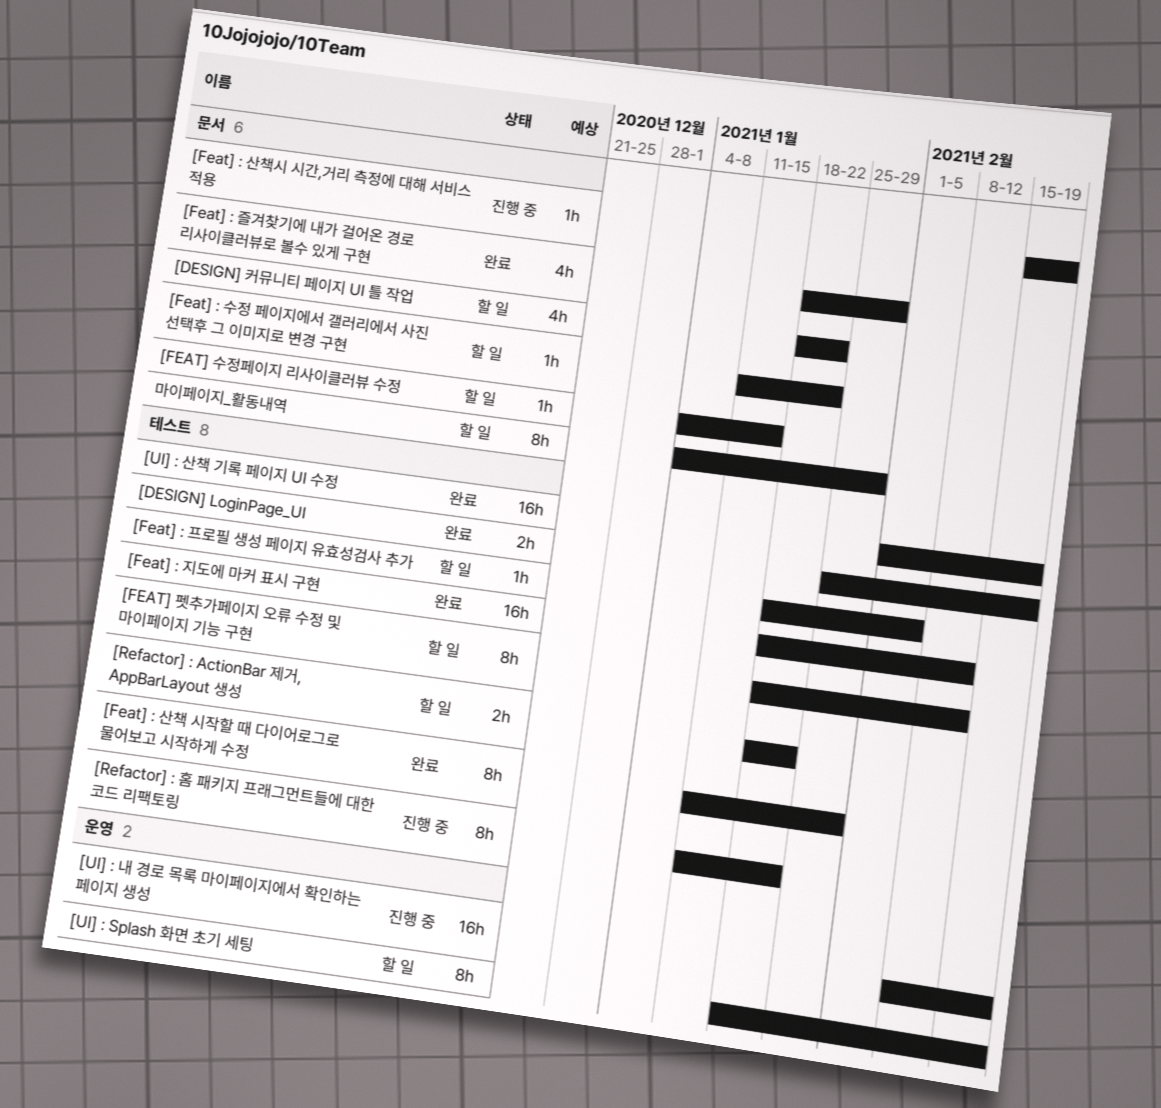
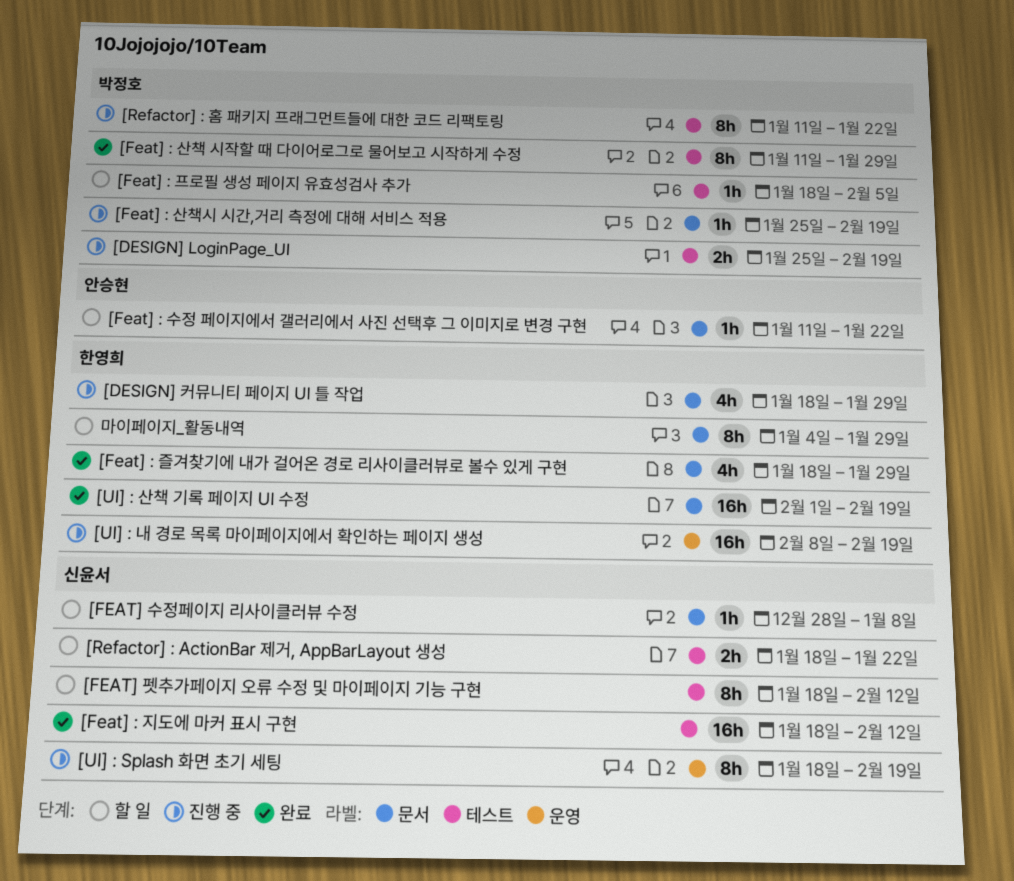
[DESIGN] LoginPage_UI, status: 완료 -> 진행 중
[DESIGN] 커뮤니티 페이지 UI 틀 작업, status: 할 일 -> 진행 중
[DESIGN] 커뮤니티 페이지 UI 틀 작업, due: Jan 22 -> Jan 29
[Feat] : 산책시 시간,거리 측정에 대해 서비스 적용, start: Feb 15 -> Jan 25
[FEAT] 수정페이지 리사이클러뷰 수정, start: Jan 4 -> Dec 28
[FEAT] 수정페이지 리사이클러뷰 수정, due: Jan 15 -> Jan 8
[UI] : Splash 화면 초기 세팅, status: 할 일 -> 진행 중
[UI] : 산책 기록 페이지 UI 수정, label: 테스트 -> 문서

